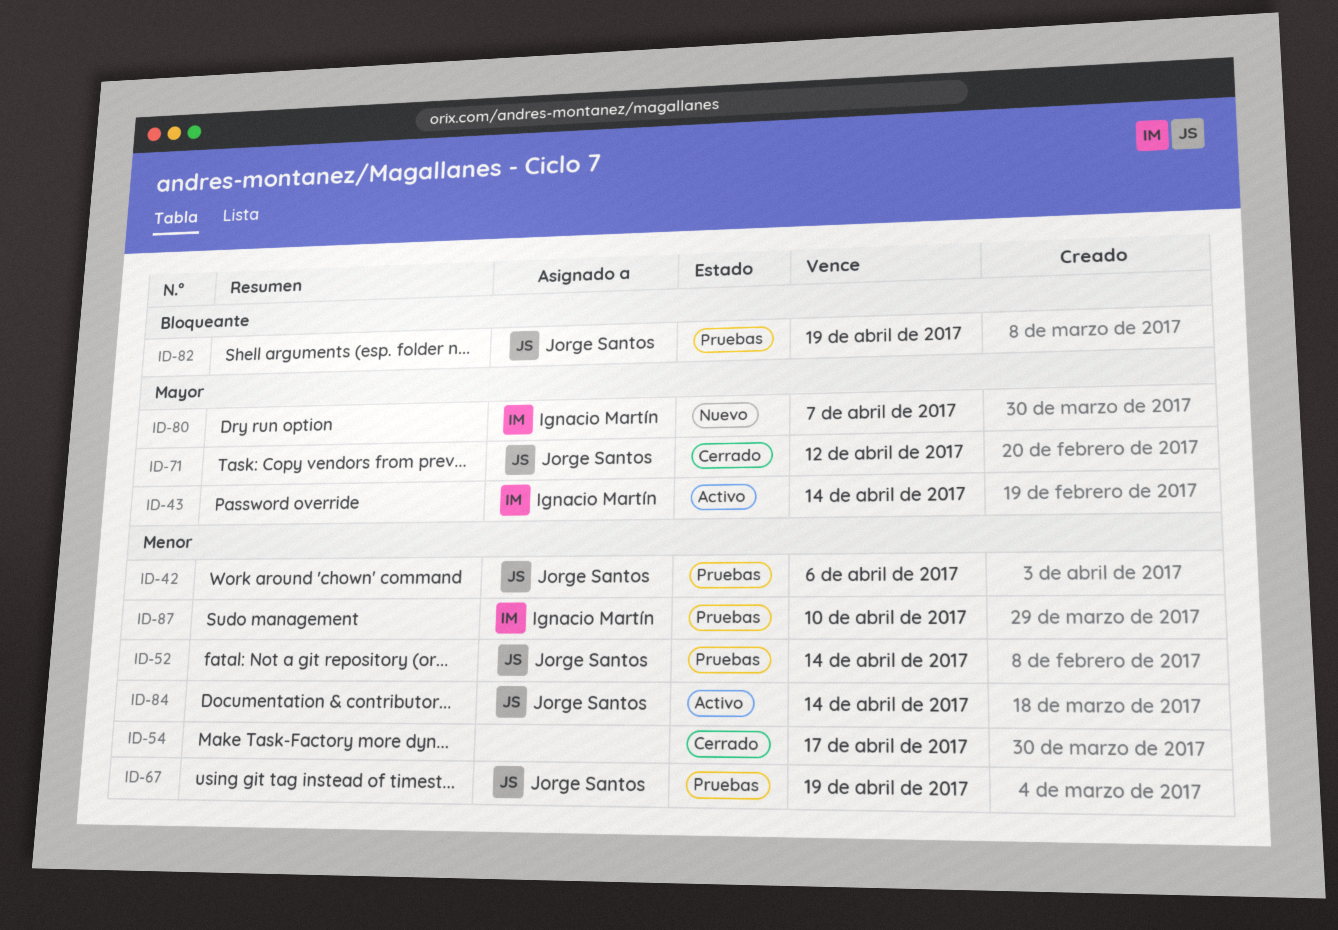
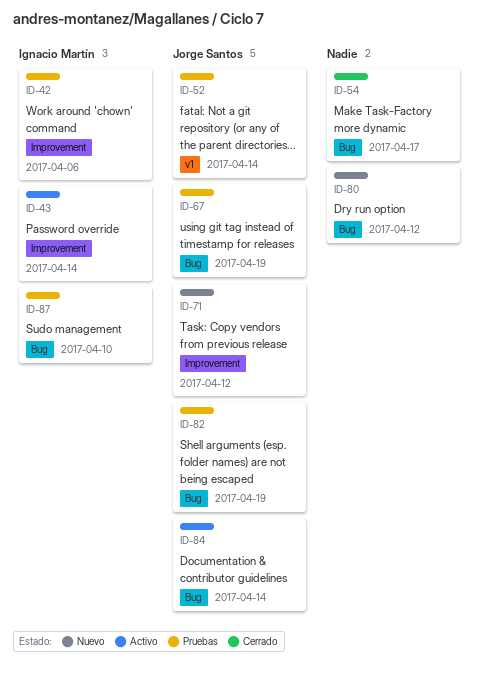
ID-42, owner: Jorge Santos -> Ignacio Martín
ID-71, status: Cerrado -> Nuevo
ID-80, owner: Ignacio Martín -> none
ID-80, due: Apr 7 -> Apr 12

